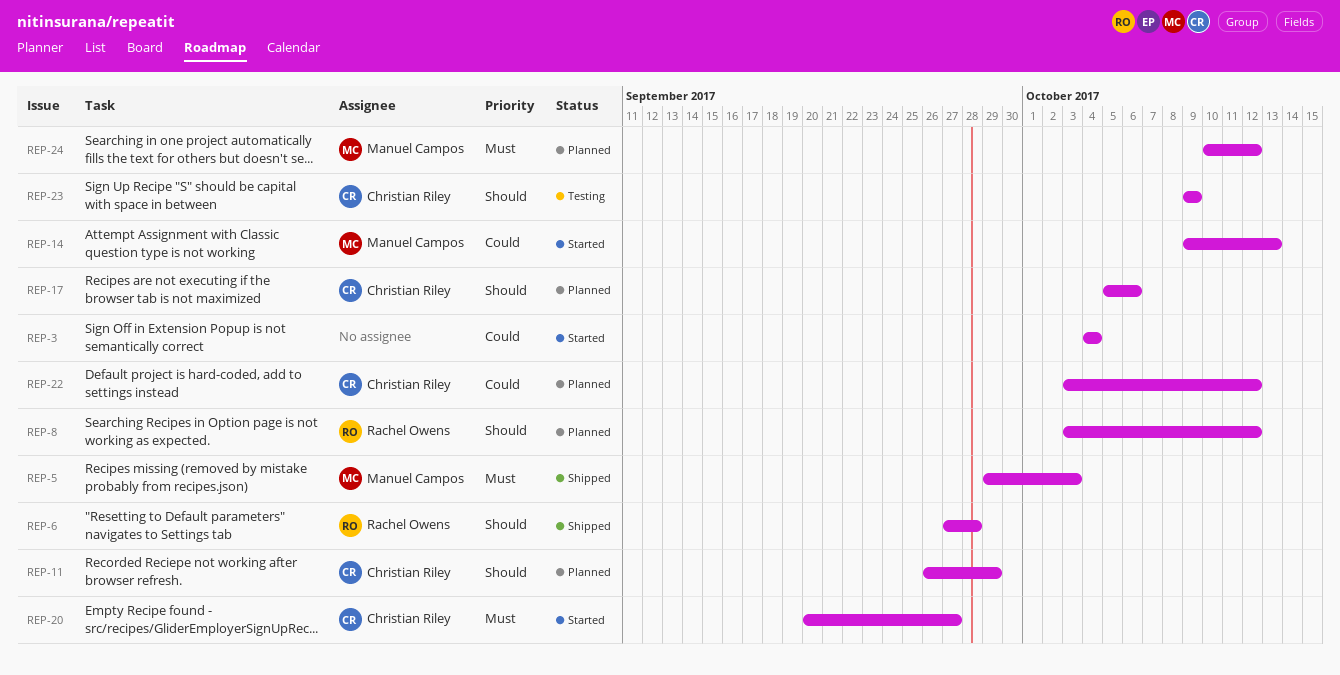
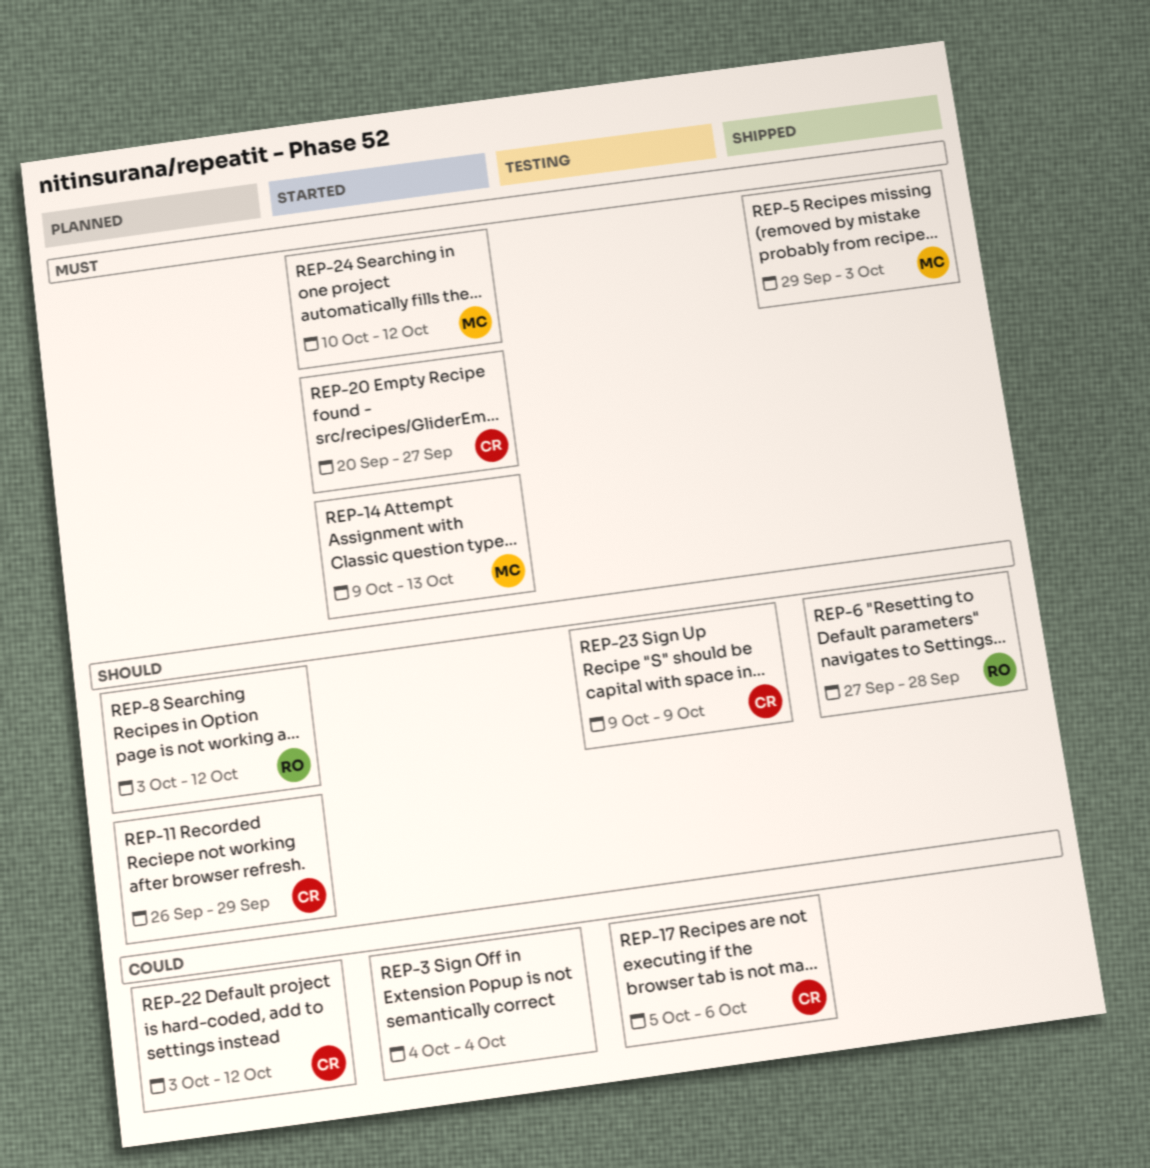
REP-14, priority: Could -> Must
REP-17, status: Planned -> Testing
REP-17, priority: Should -> Could
REP-24, status: Planned -> Started

